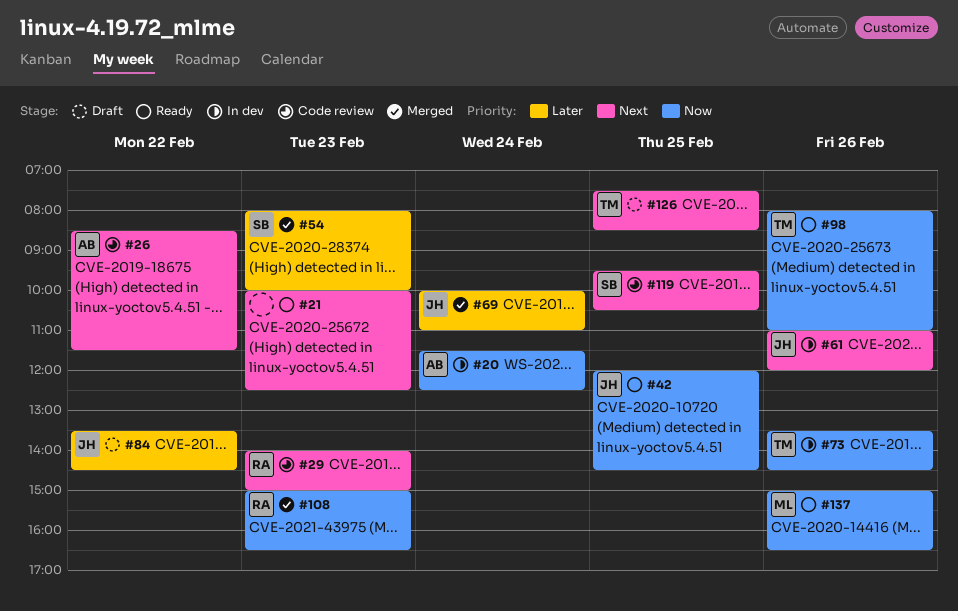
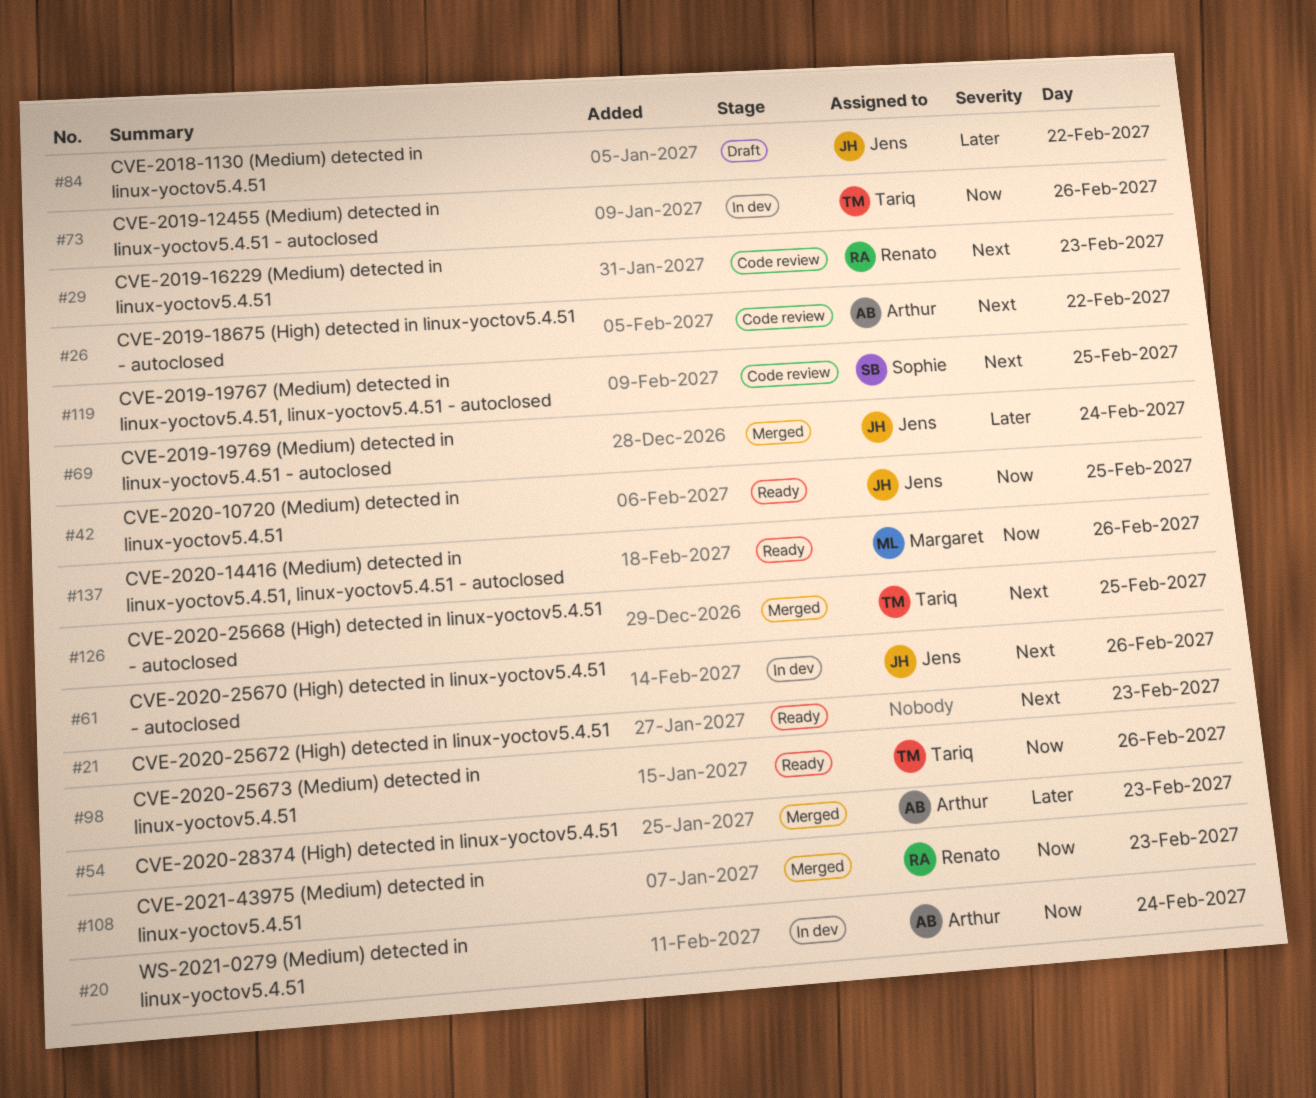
#54, owner: Sophie -> Arthur
#126, status: Draft -> Merged

